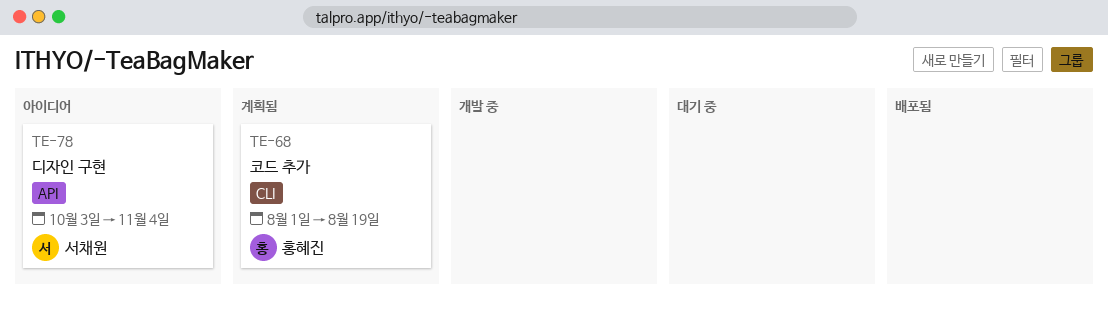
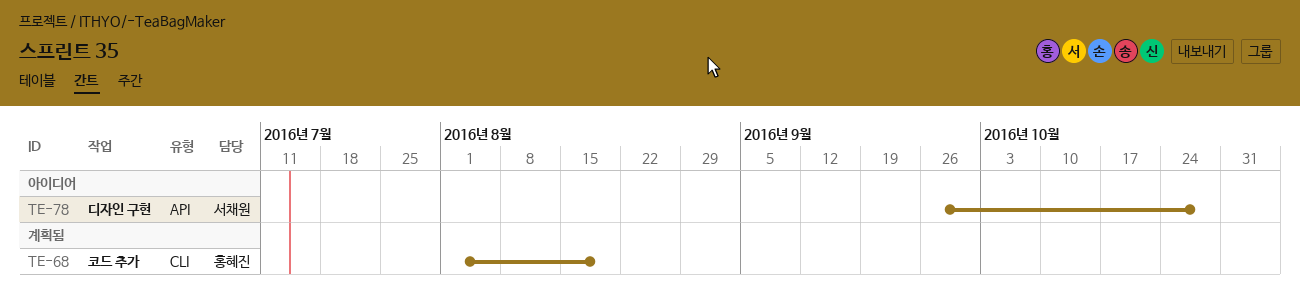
TE-78, start: Oct 3 -> Sep 26
TE-78, due: Nov 4 -> Oct 28

